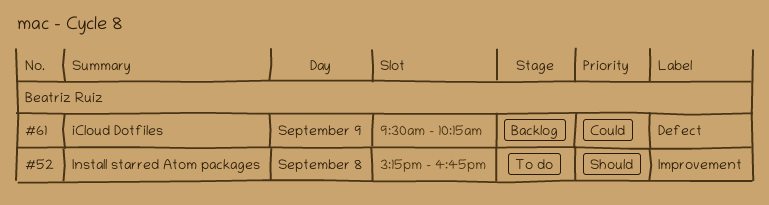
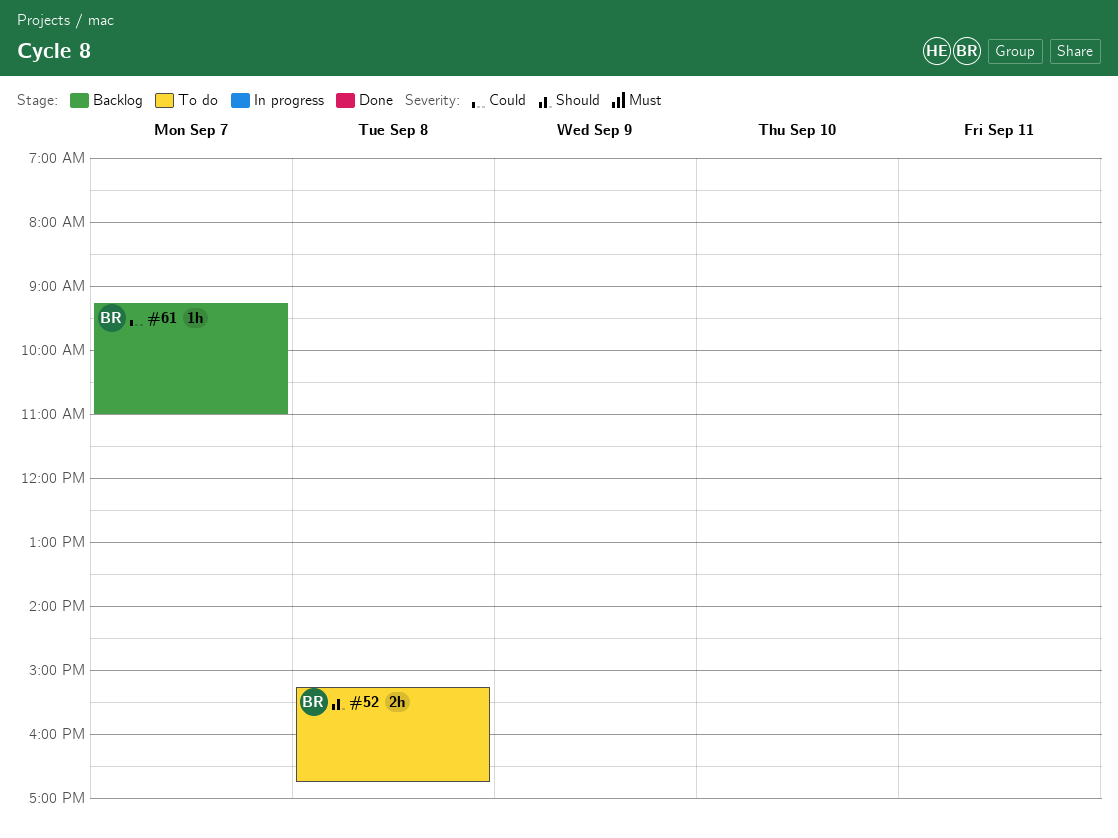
#61, day: Sep 9 -> Sep 7
#61, begins: 09:30 -> 09:15
#61, ends: 10:15 -> 11:00

